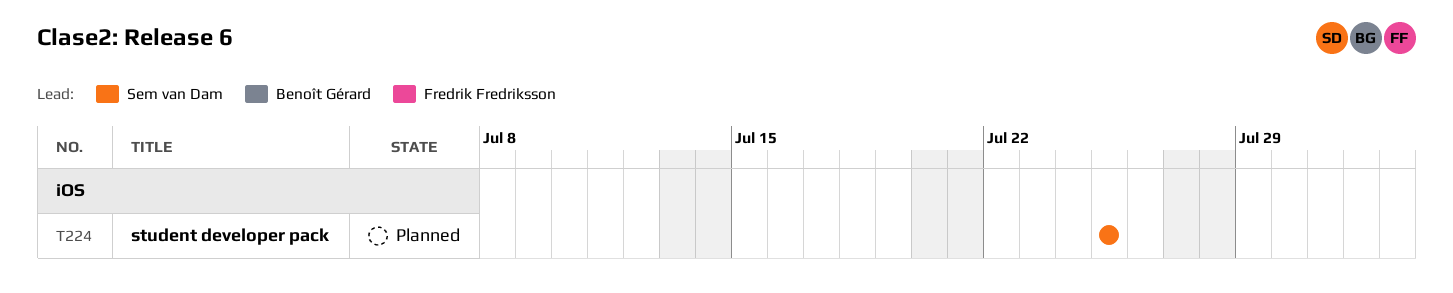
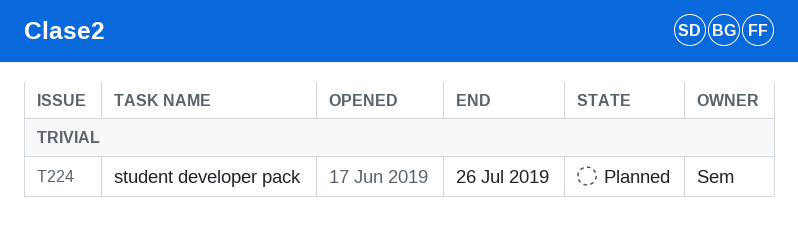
T224, due: Jul 25 -> Jul 26

